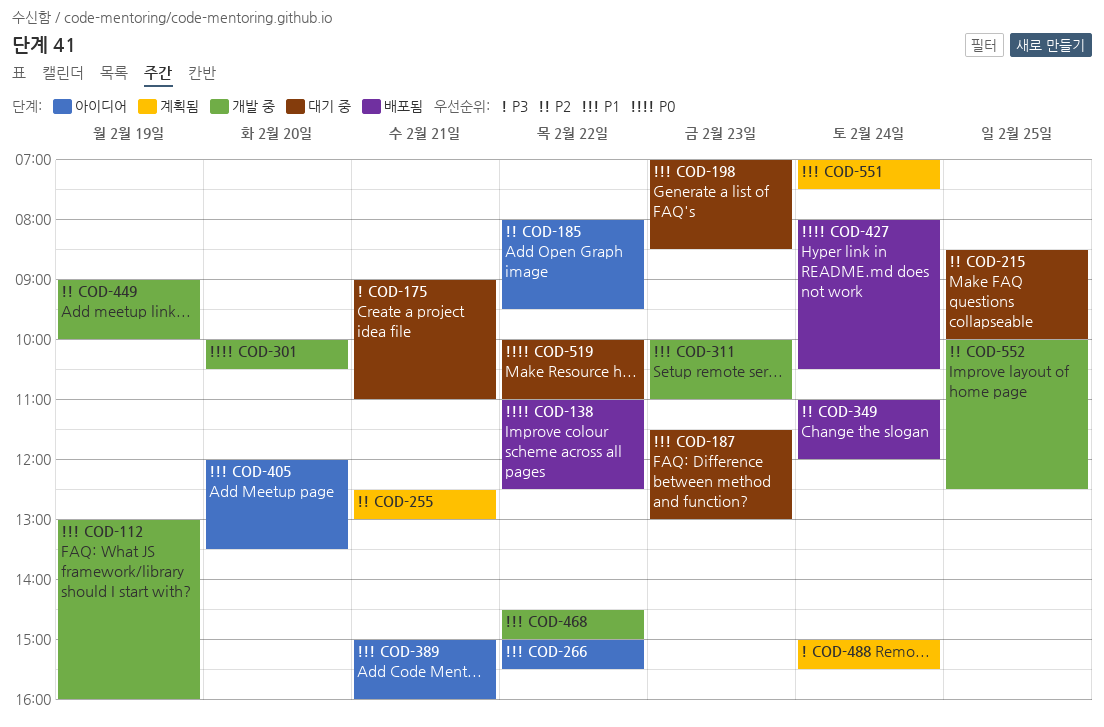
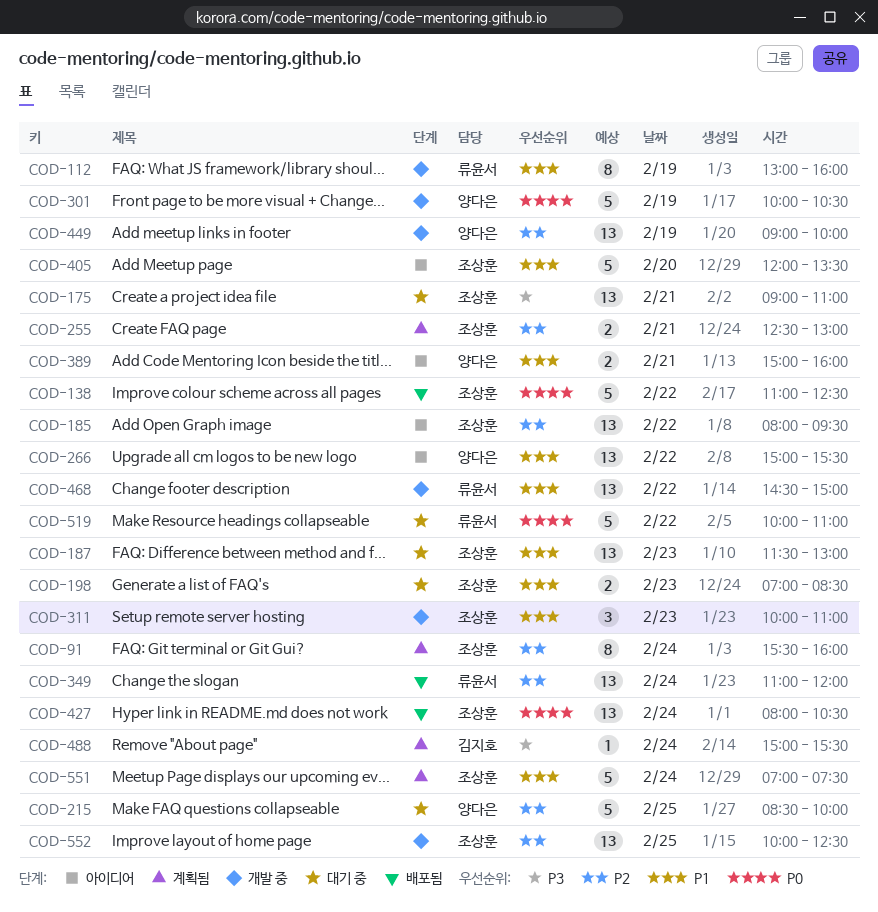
COD-91: none -> present
COD-301, day: Feb 20 -> Feb 19

